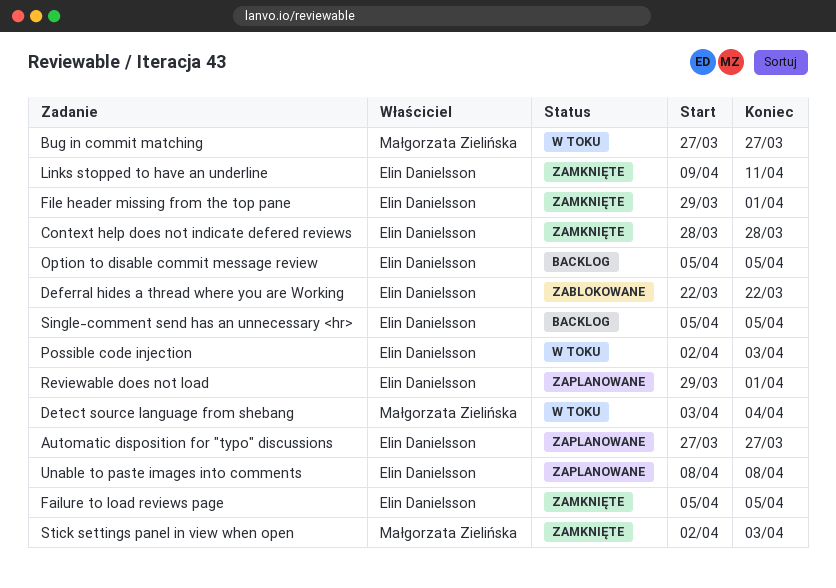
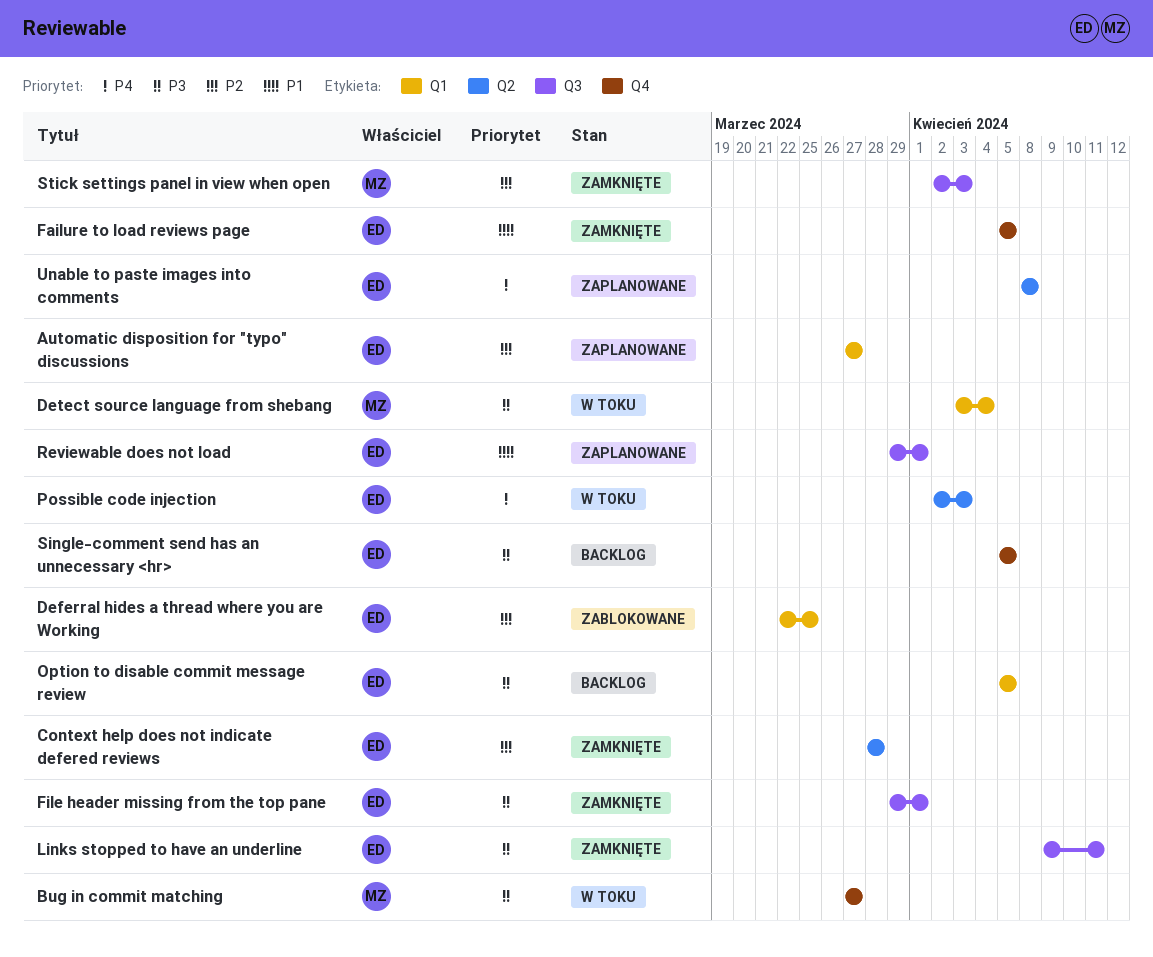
Deferral hides a thread where you are Working, due: Mar 22 -> Mar 25

